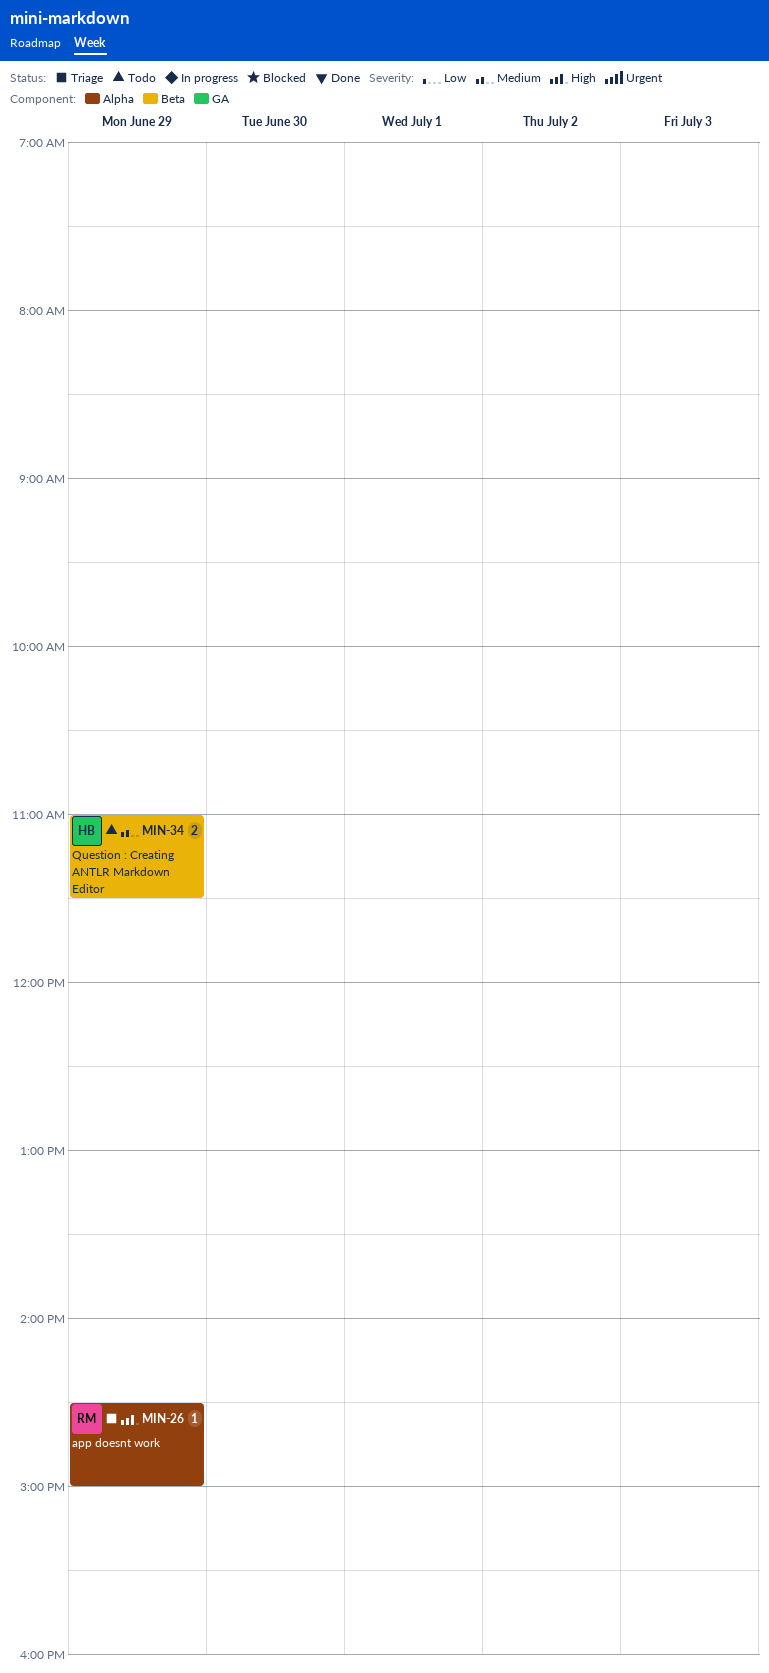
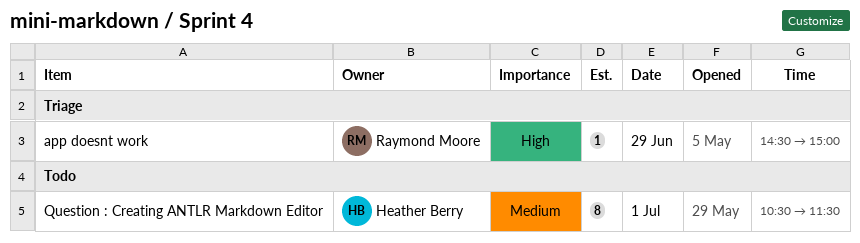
Question : Creating ANTLR Markdown Editor, estimate: 2 -> 8
Question : Creating ANTLR Markdown Editor, day: Jun 29 -> Jul 1
Question : Creating ANTLR Markdown Editor, begins: 11:00 -> 10:30

